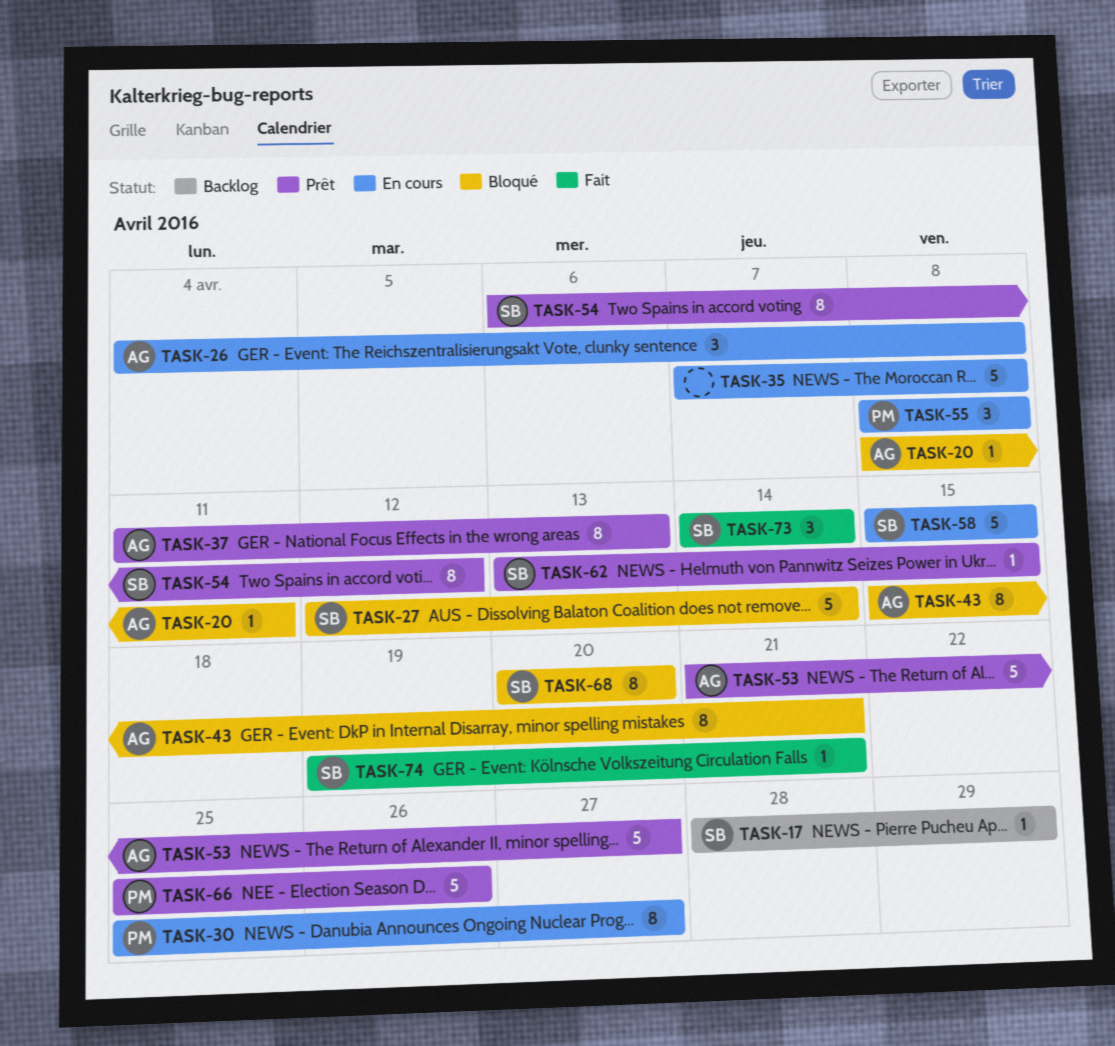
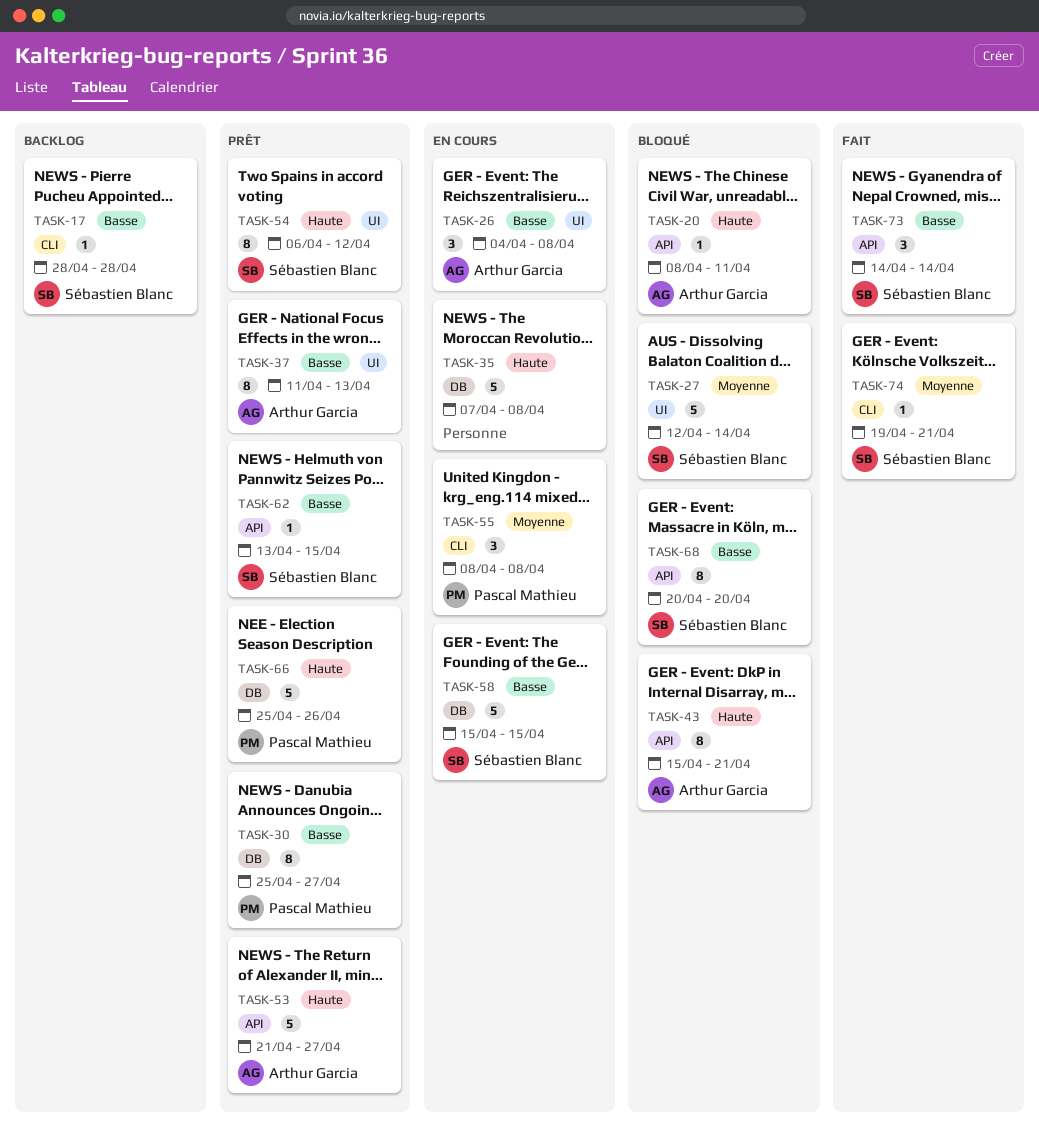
TASK-17, due: Apr 29 -> Apr 28
TASK-30, status: En cours -> Prêt

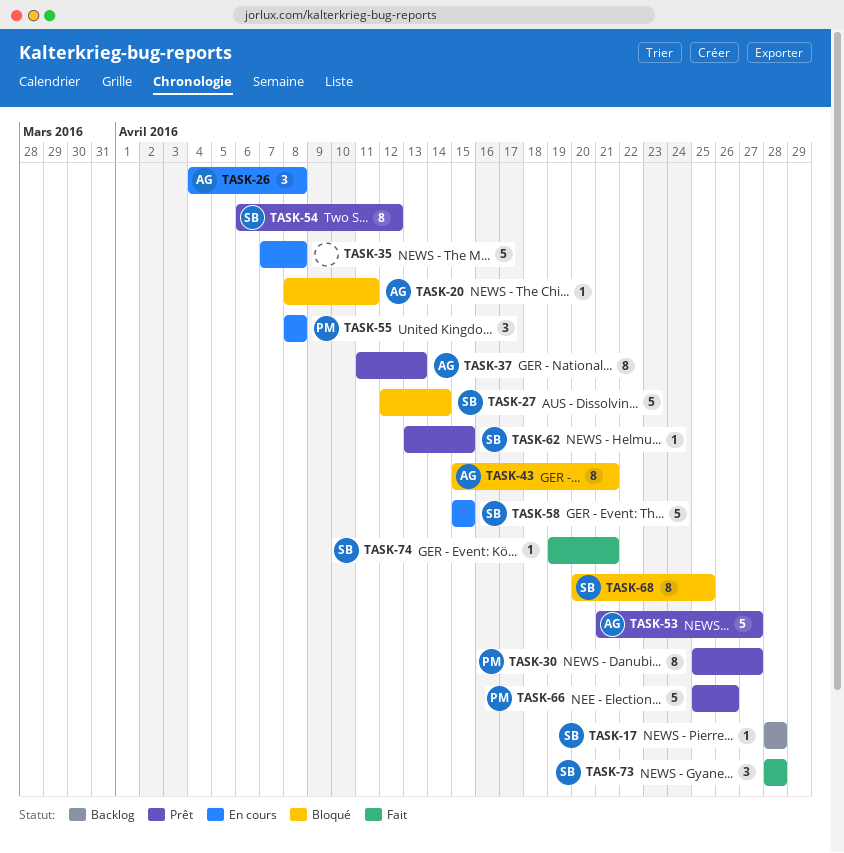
TASK-68, due: Apr 20 -> Apr 25
TASK-73, start: Apr 14 -> Apr 28
TASK-73, due: Apr 14 -> Apr 28

